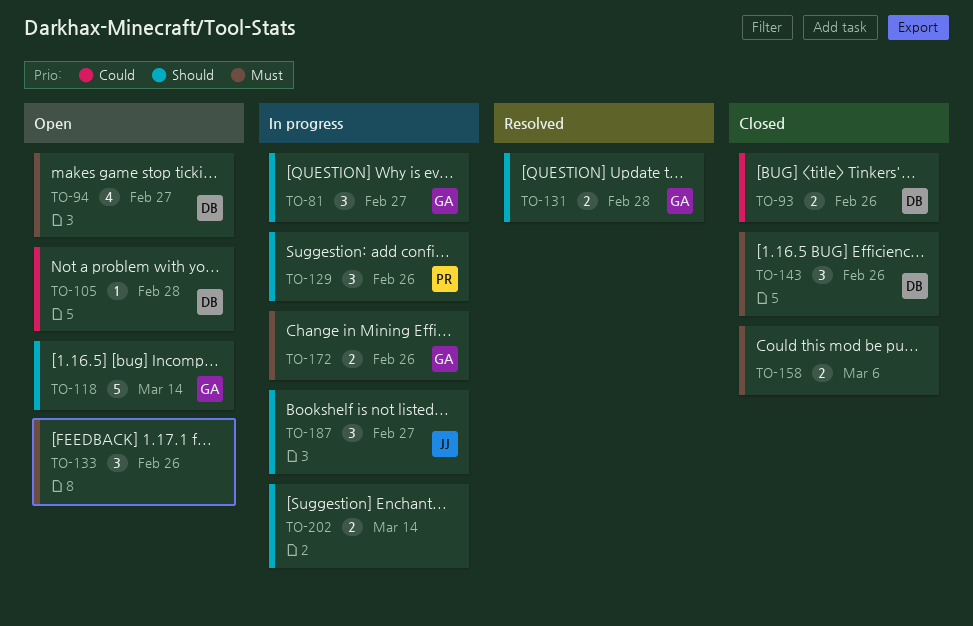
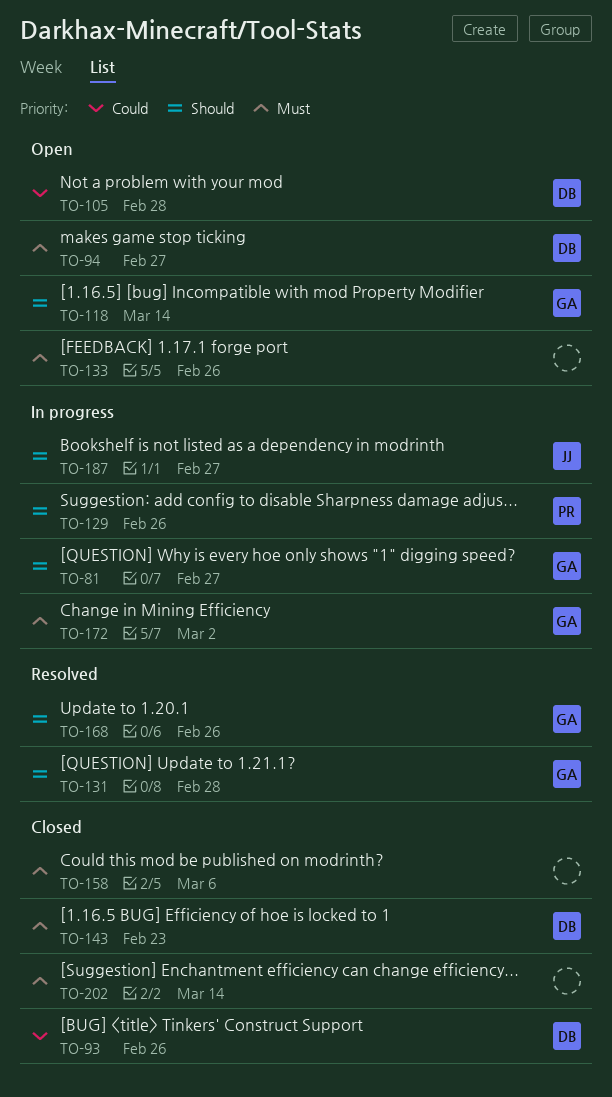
TO-143, due: Feb 26 -> Feb 23
TO-168: none -> present
TO-172, due: Feb 26 -> Mar 2
TO-202, status: In progress -> Closed
TO-202, priority: Should -> Must

